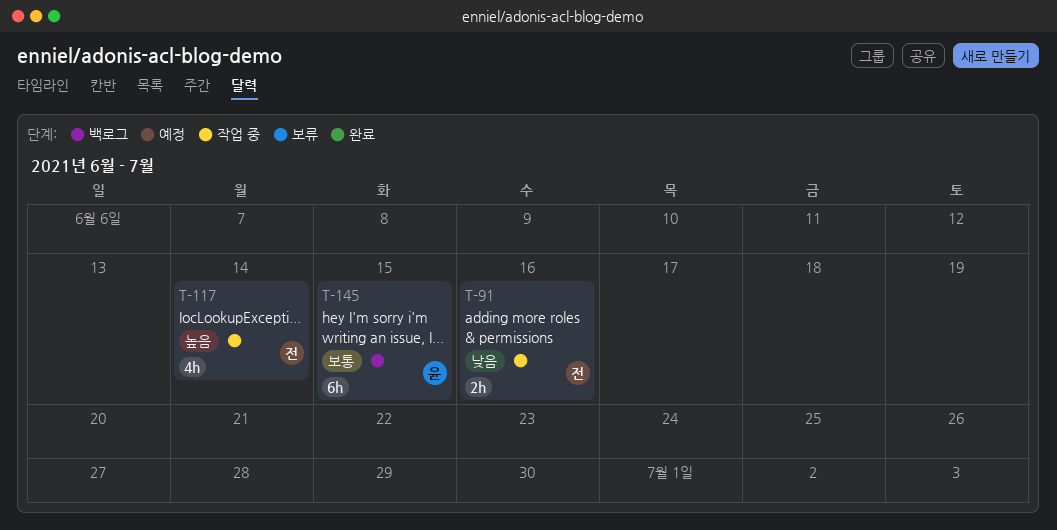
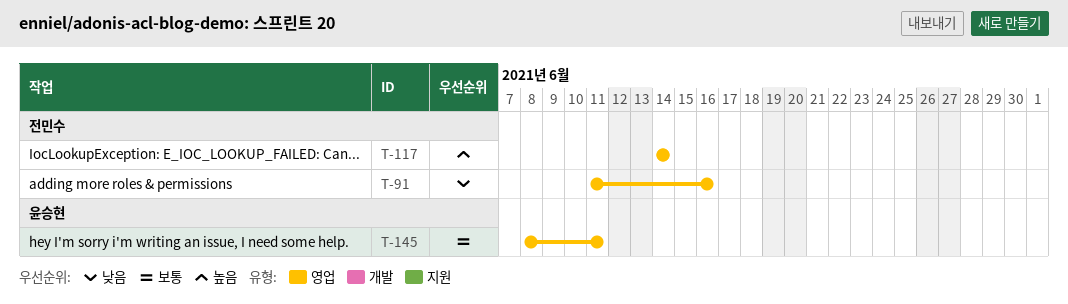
T-145, due: Jun 15 -> Jun 11

